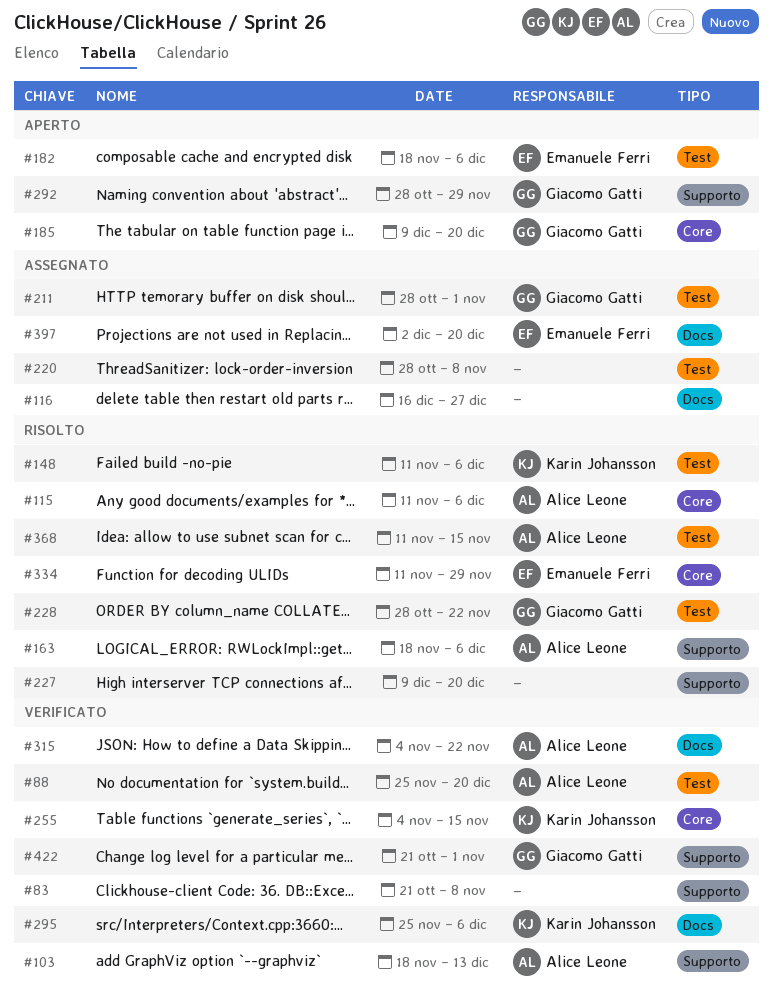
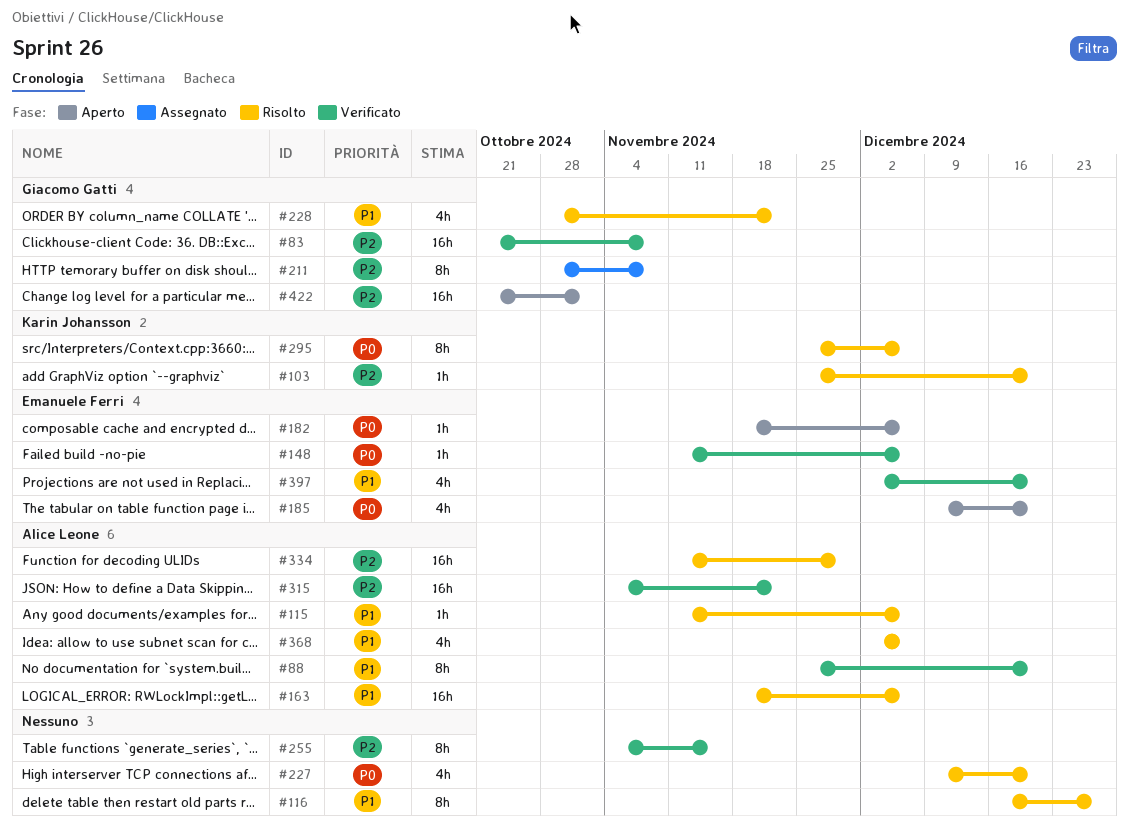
#83, owner: none -> Giacomo Gatti
#103, status: Verificato -> Risolto
#103, owner: Alice Leone -> Karin Johansson
#103, start: Nov 18 -> Nov 25
#103, due: Dec 13 -> Dec 20
#116, status: Assegnato -> Risolto
#148, status: Risolto -> Verificato
#148, owner: Karin Johansson -> Emanuele Ferri
#185, owner: Giacomo Gatti -> Emanuele Ferri
#211, due: Nov 1 -> Nov 8
#220: present -> none
#255, owner: Karin Johansson -> none
#292: present -> none
#295, status: Verificato -> Risolto
#334, owner: Emanuele Ferri -> Alice Leone
#368, start: Nov 11 -> Dec 2
#368, due: Nov 15 -> Dec 6
#397, status: Assegnato -> Verificato
#422, status: Verificato -> Aperto

